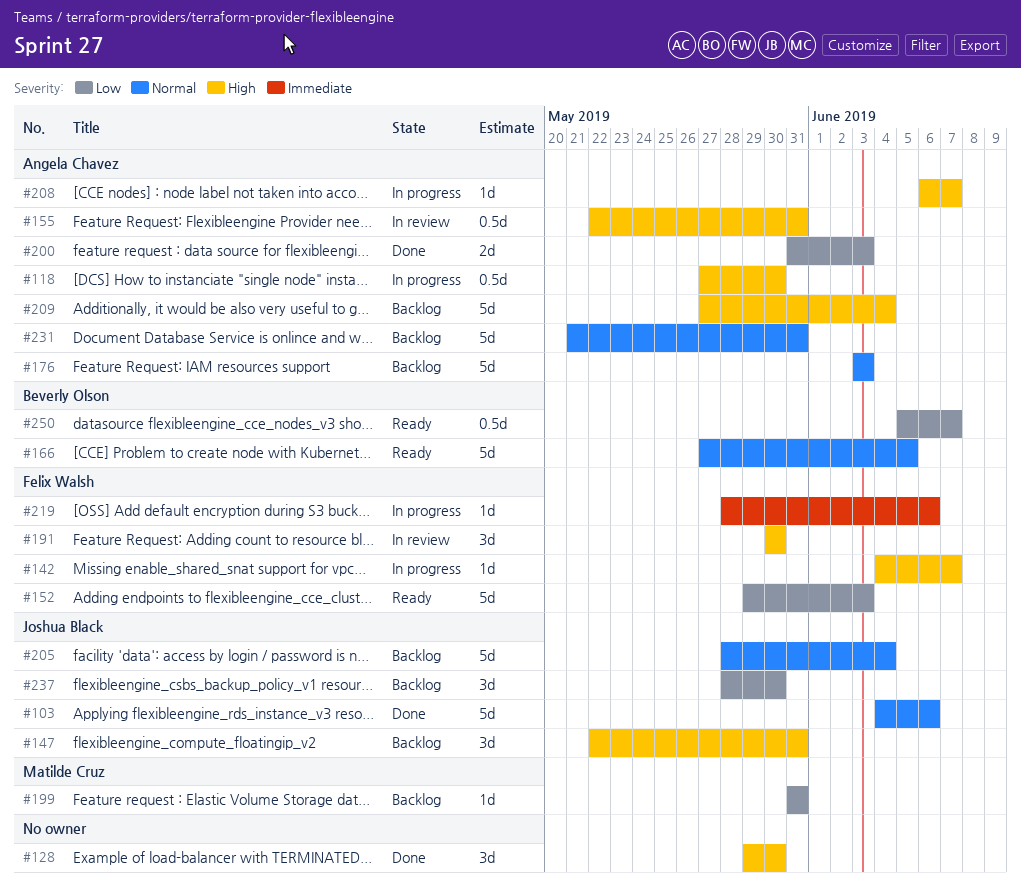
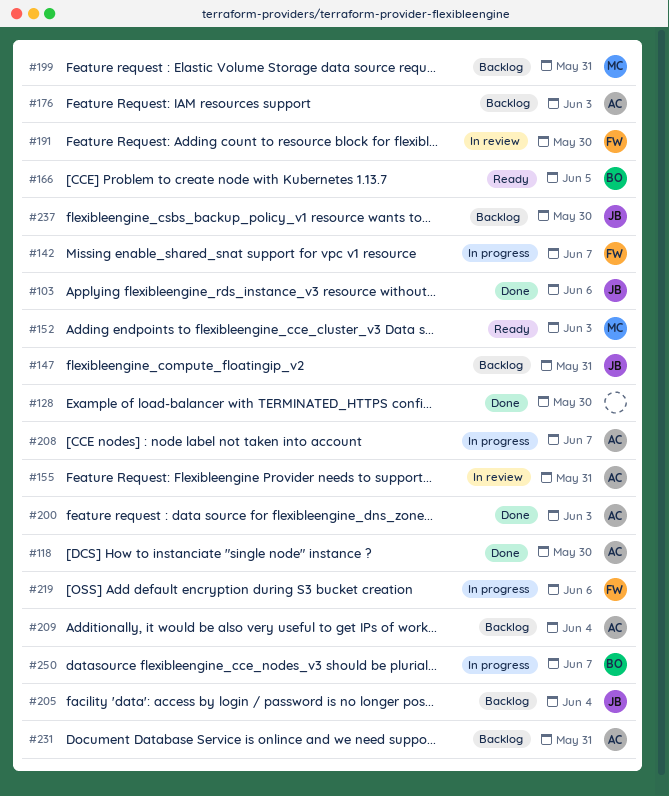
#118, status: In progress -> Done
#152, owner: Felix Walsh -> Matilde Cruz
#250, status: Ready -> In progress

